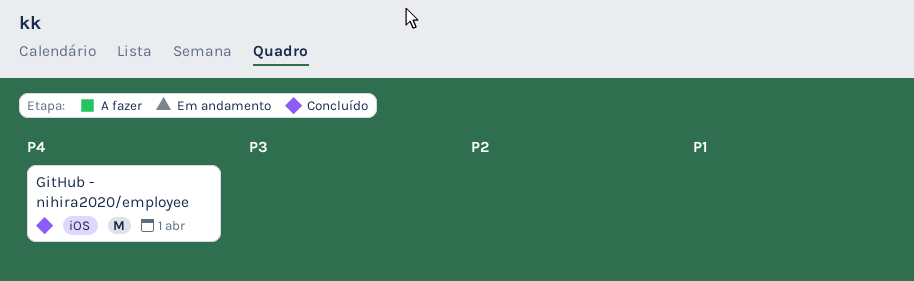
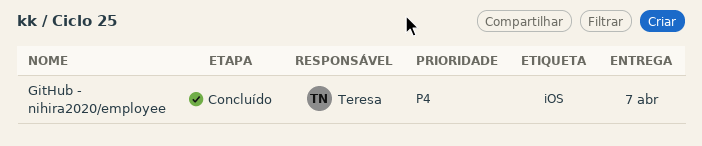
GitHub - nihira2020/employee, due: Apr 1 -> Apr 7

